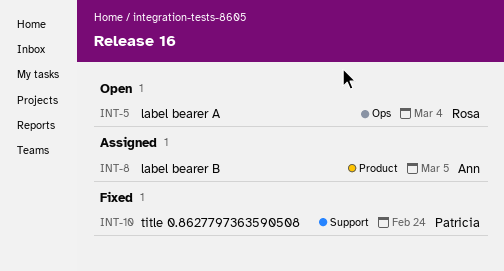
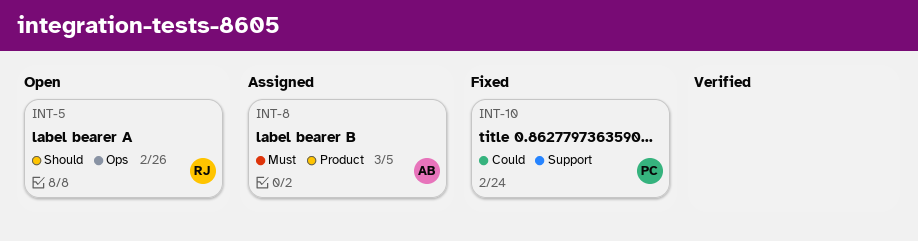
INT-5, due: Mar 4 -> Feb 26

